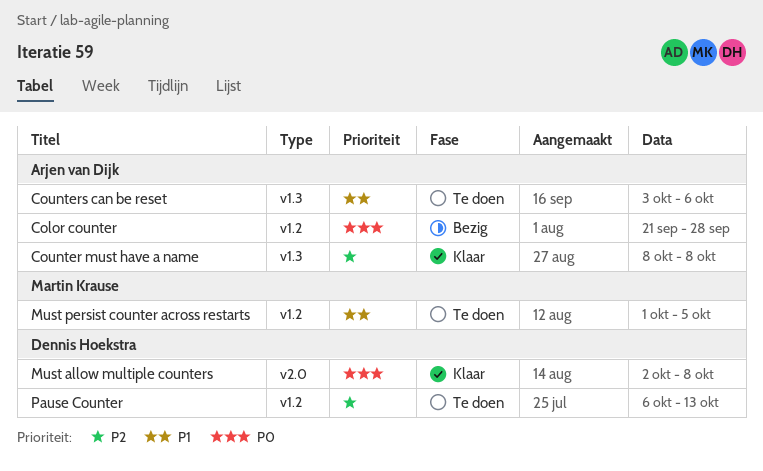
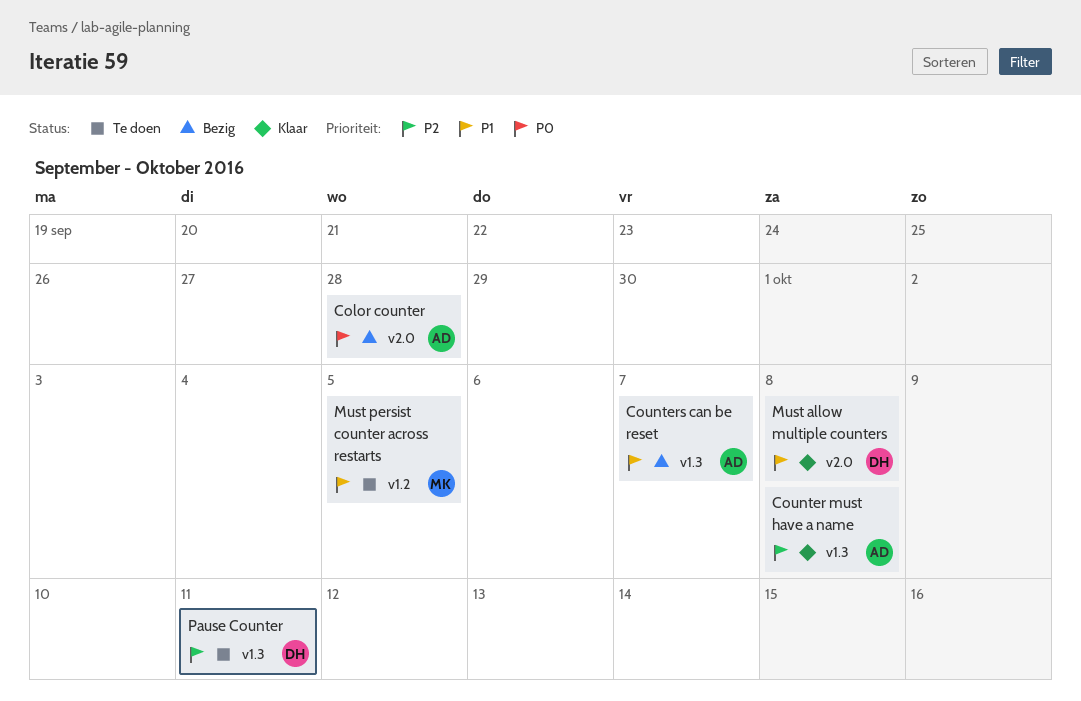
Color counter, label: v1.2 -> v2.0
Counters can be reset, status: Te doen -> Bezig
Counters can be reset, due: Oct 6 -> Oct 7
Must allow multiple counters, priority: P0 -> P1
Pause Counter, label: v1.2 -> v1.3
Pause Counter, due: Oct 13 -> Oct 11

